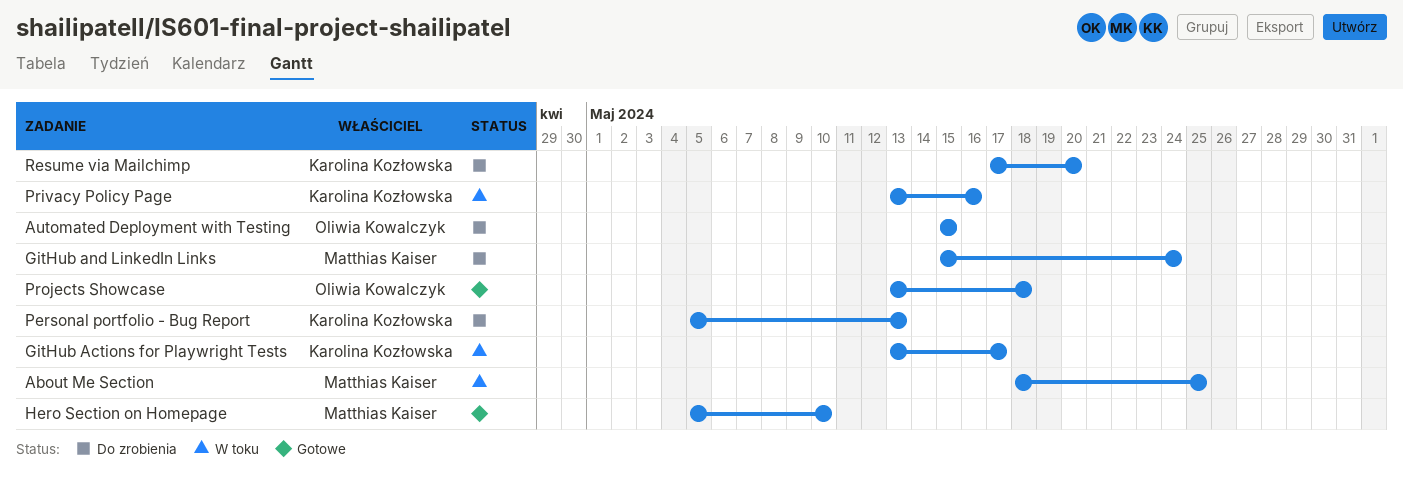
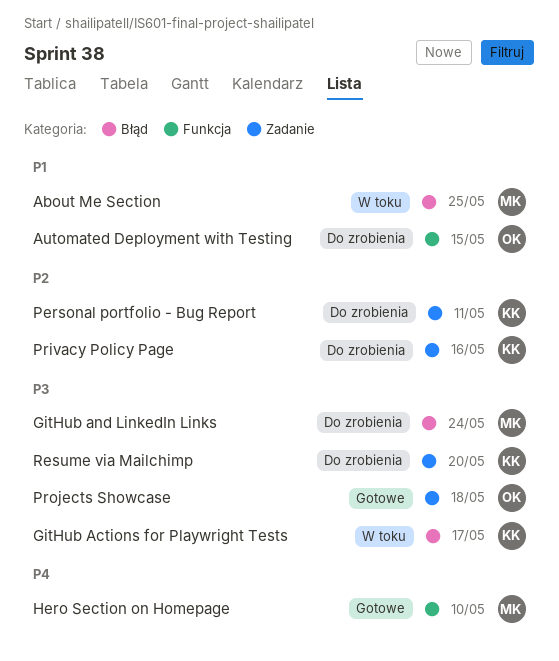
Personal portfolio - Bug Report, due: May 13 -> May 11
Privacy Policy Page, status: W toku -> Do zrobienia

